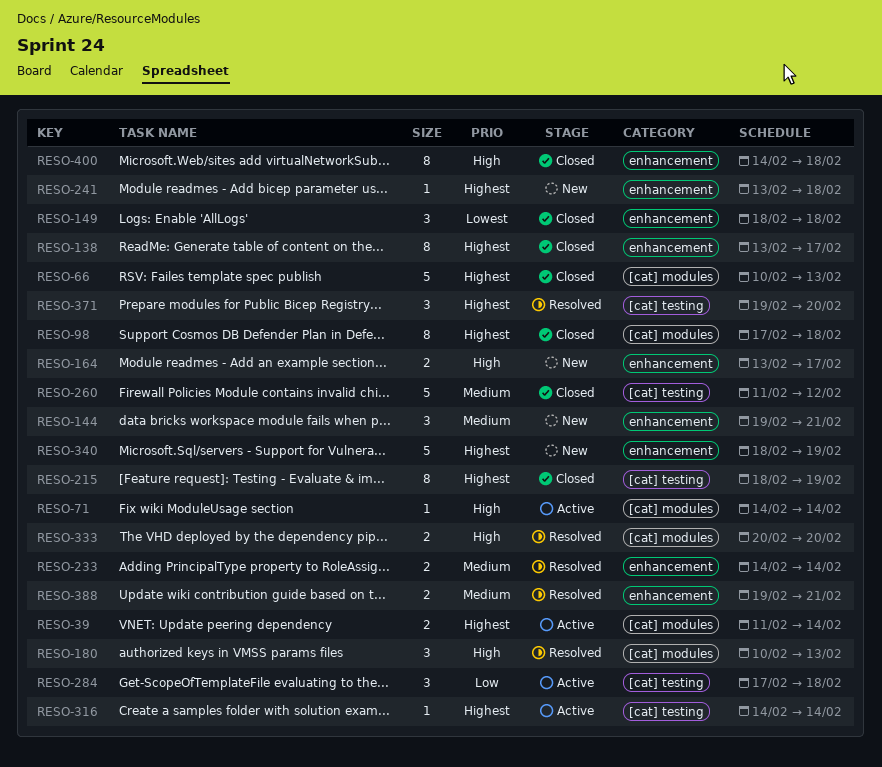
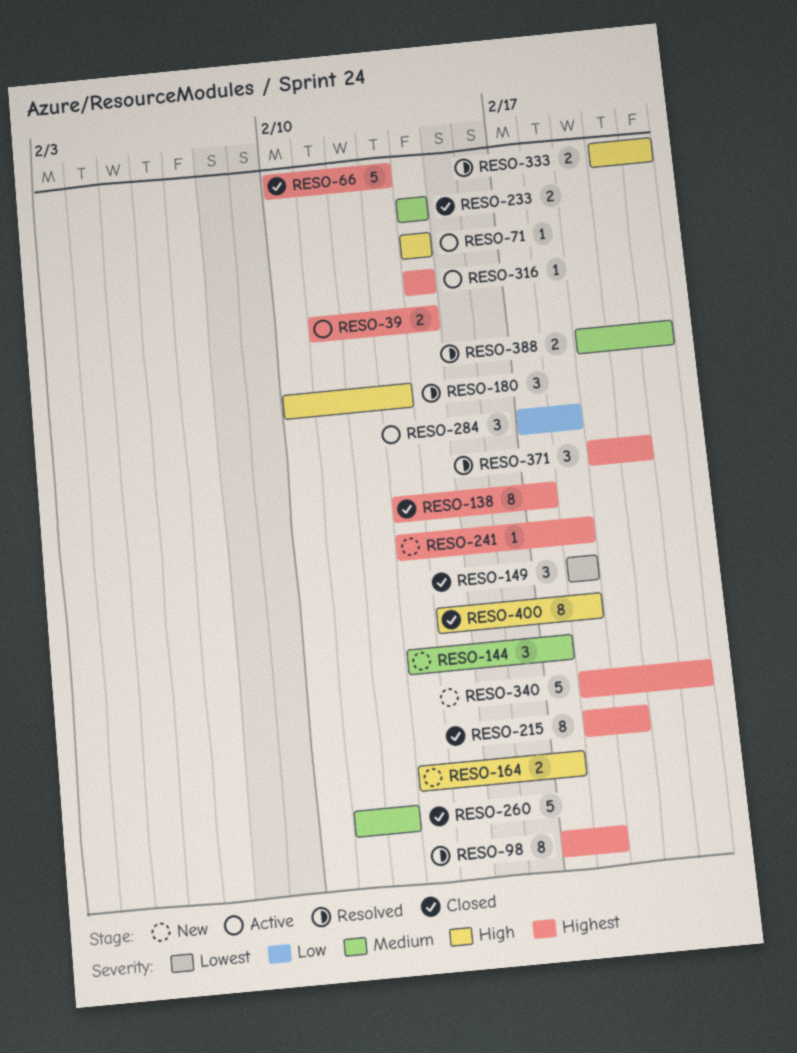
RESO-98, status: Closed -> Resolved
RESO-144, start: Feb 19 -> Feb 13
RESO-144, due: Feb 21 -> Feb 17
RESO-233, status: Resolved -> Closed
RESO-333, due: Feb 20 -> Feb 21
RESO-340, due: Feb 19 -> Feb 21

